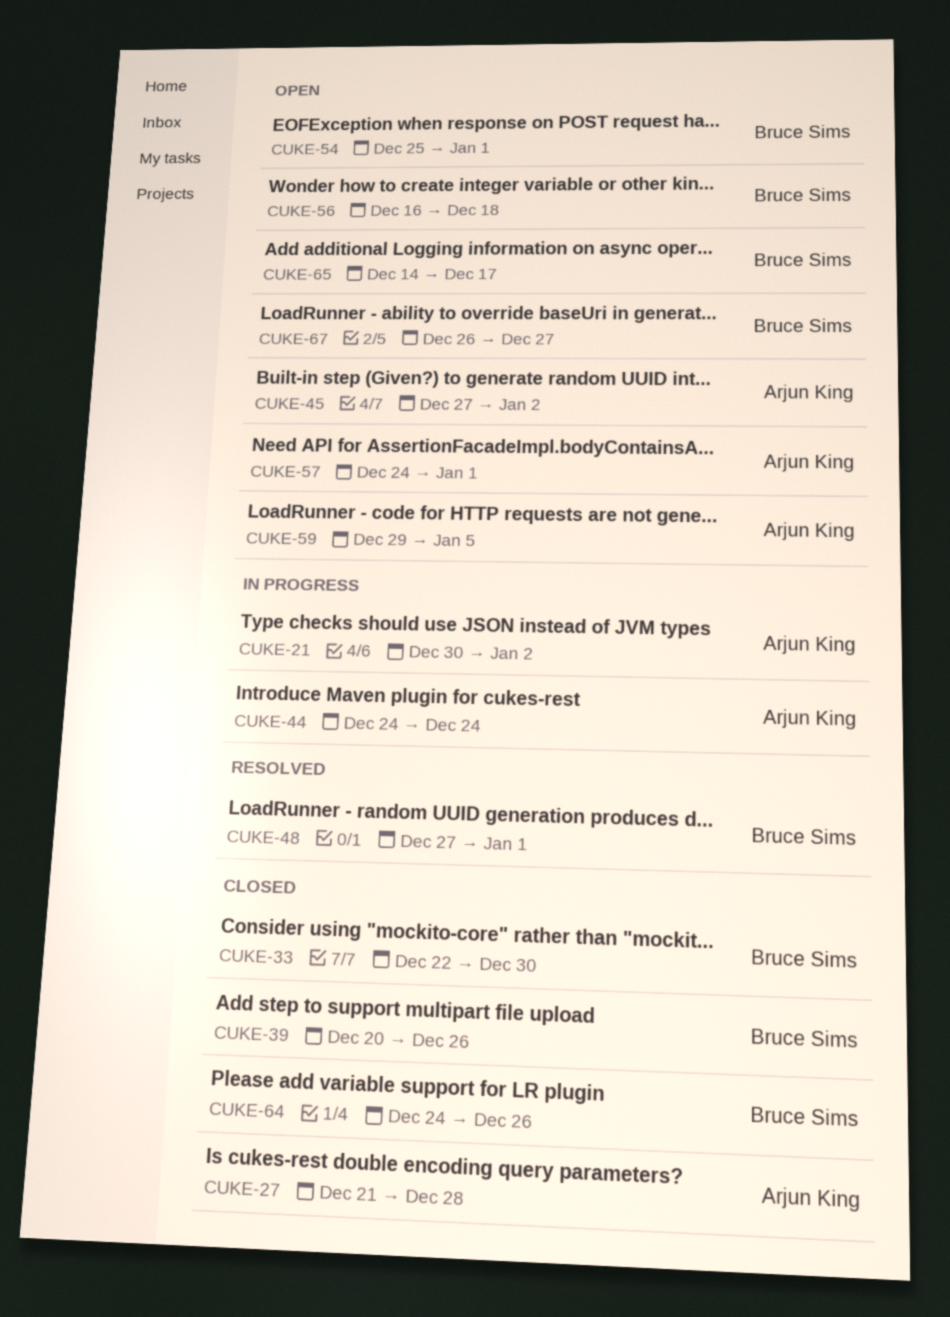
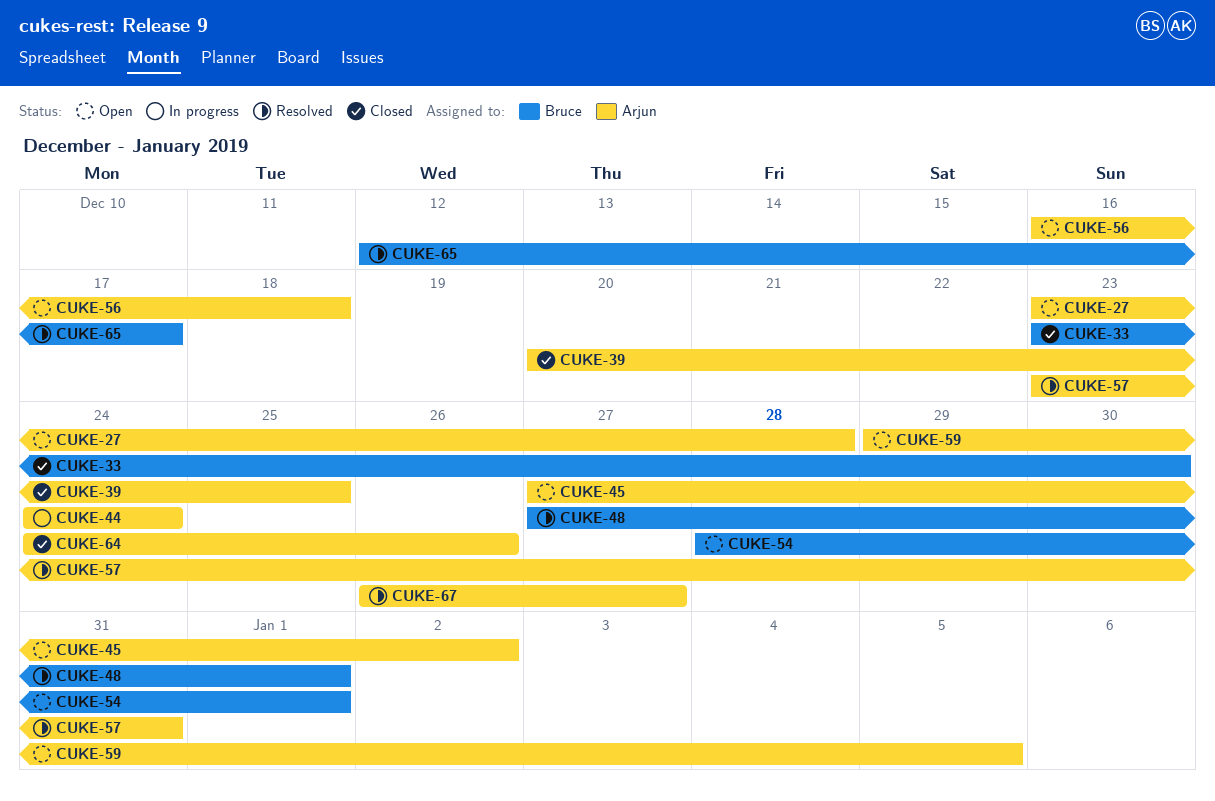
CUKE-21: present -> none
CUKE-27, status: Closed -> Open
CUKE-27, start: Dec 21 -> Dec 23
CUKE-33, start: Dec 22 -> Dec 23
CUKE-39, owner: Bruce Sims -> Arjun King
CUKE-39, due: Dec 26 -> Dec 25
CUKE-54, start: Dec 25 -> Dec 28
CUKE-56, owner: Bruce Sims -> Arjun King
CUKE-57, status: Open -> Resolved
CUKE-57, start: Dec 24 -> Dec 23
CUKE-57, due: Jan 1 -> Dec 31
CUKE-64, owner: Bruce Sims -> Arjun King
CUKE-65, status: Open -> Resolved
CUKE-65, start: Dec 14 -> Dec 12
CUKE-67, status: Open -> Resolved
CUKE-67, owner: Bruce Sims -> Arjun King

